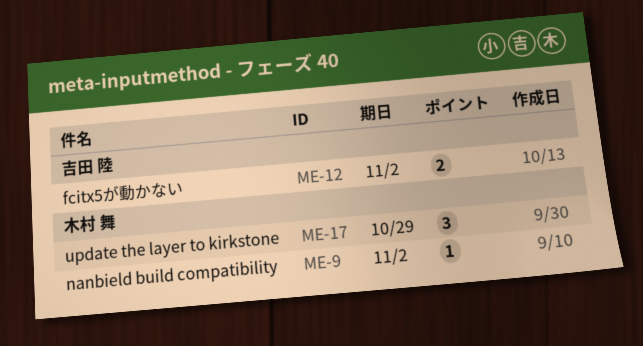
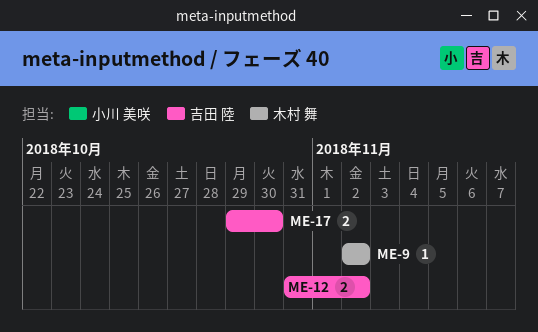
ME-17, owner: 木村 舞 -> 吉田 陸
ME-17, estimate: 3 -> 2
ME-17, due: Oct 29 -> Oct 30

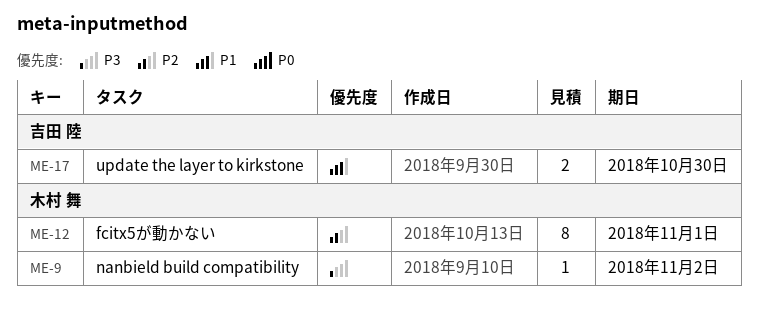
ME-12, owner: 吉田 陸 -> 木村 舞
ME-12, estimate: 2 -> 8
ME-12, due: Nov 2 -> Nov 1

